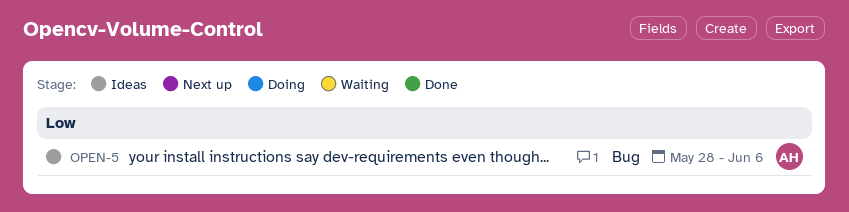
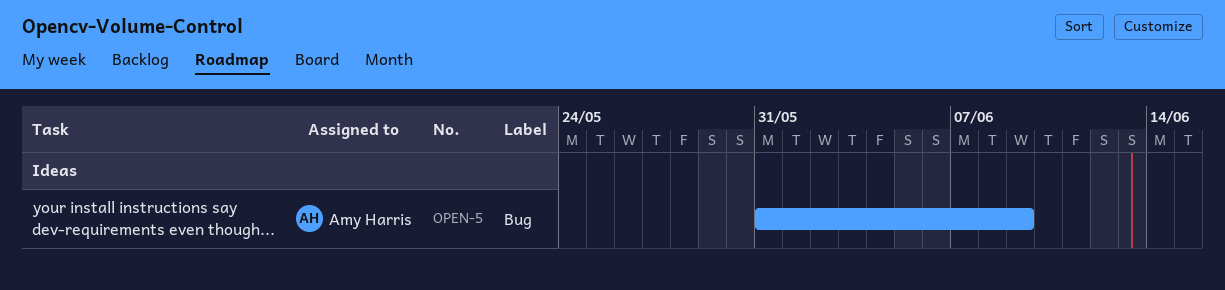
OPEN-5, start: May 28 -> May 31
OPEN-5, due: Jun 6 -> Jun 9

